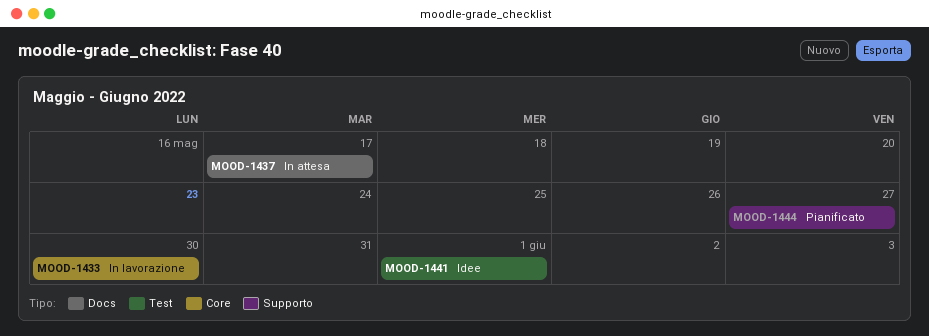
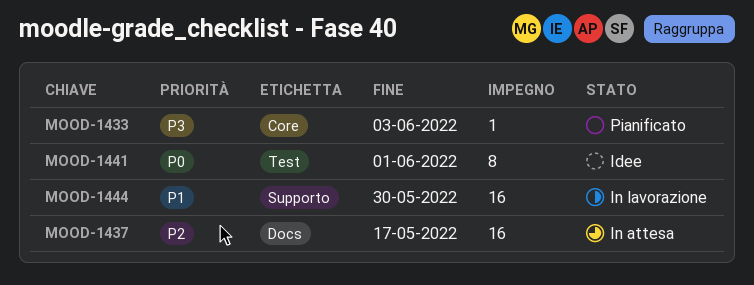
MOOD-1433, status: In lavorazione -> Pianificato
MOOD-1433, due: May 30 -> Jun 3
MOOD-1444, status: Pianificato -> In lavorazione
MOOD-1444, due: May 27 -> May 30

